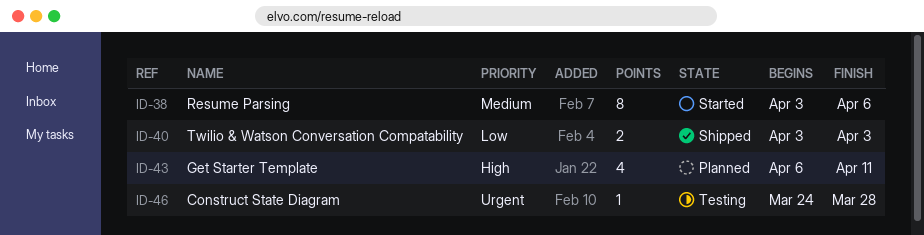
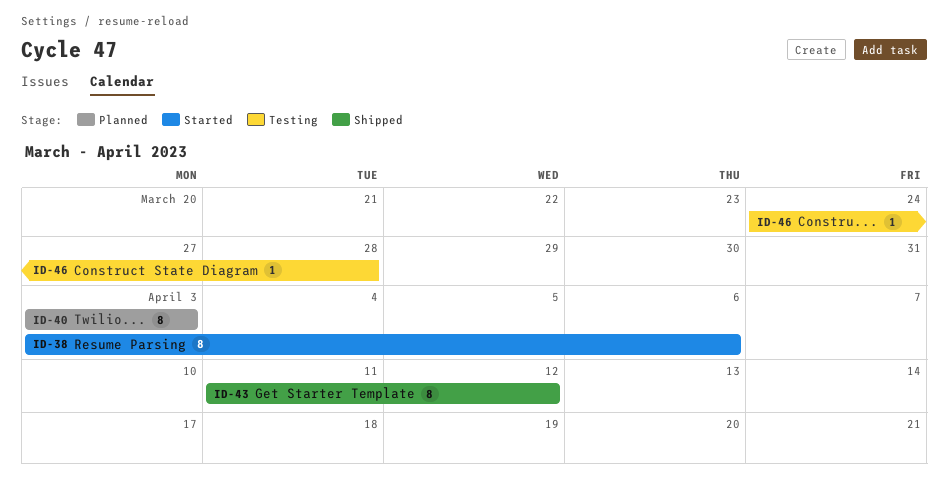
ID-40, status: Shipped -> Planned
ID-40, estimate: 2 -> 8
ID-43, status: Planned -> Shipped
ID-43, estimate: 4 -> 8
ID-43, start: Apr 6 -> Apr 11
ID-43, due: Apr 11 -> Apr 12

